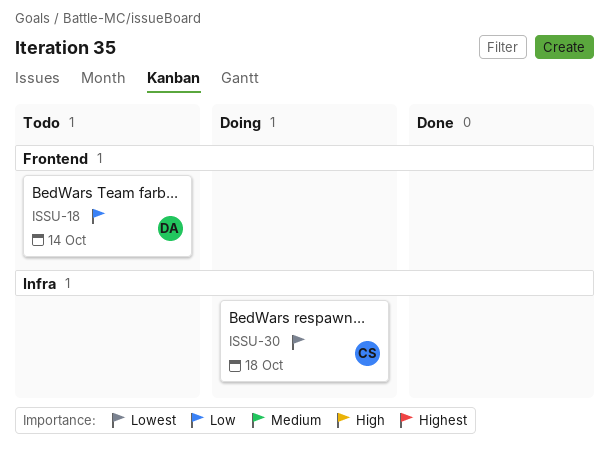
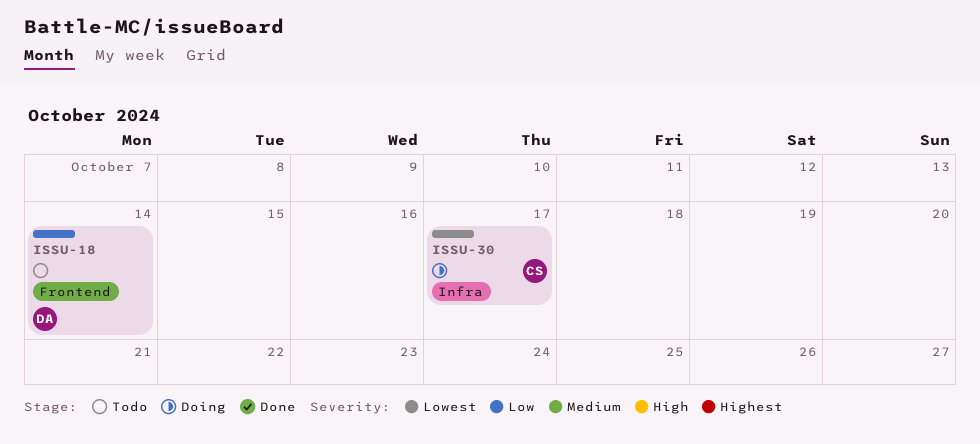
ISSU-30, due: Oct 18 -> Oct 17

